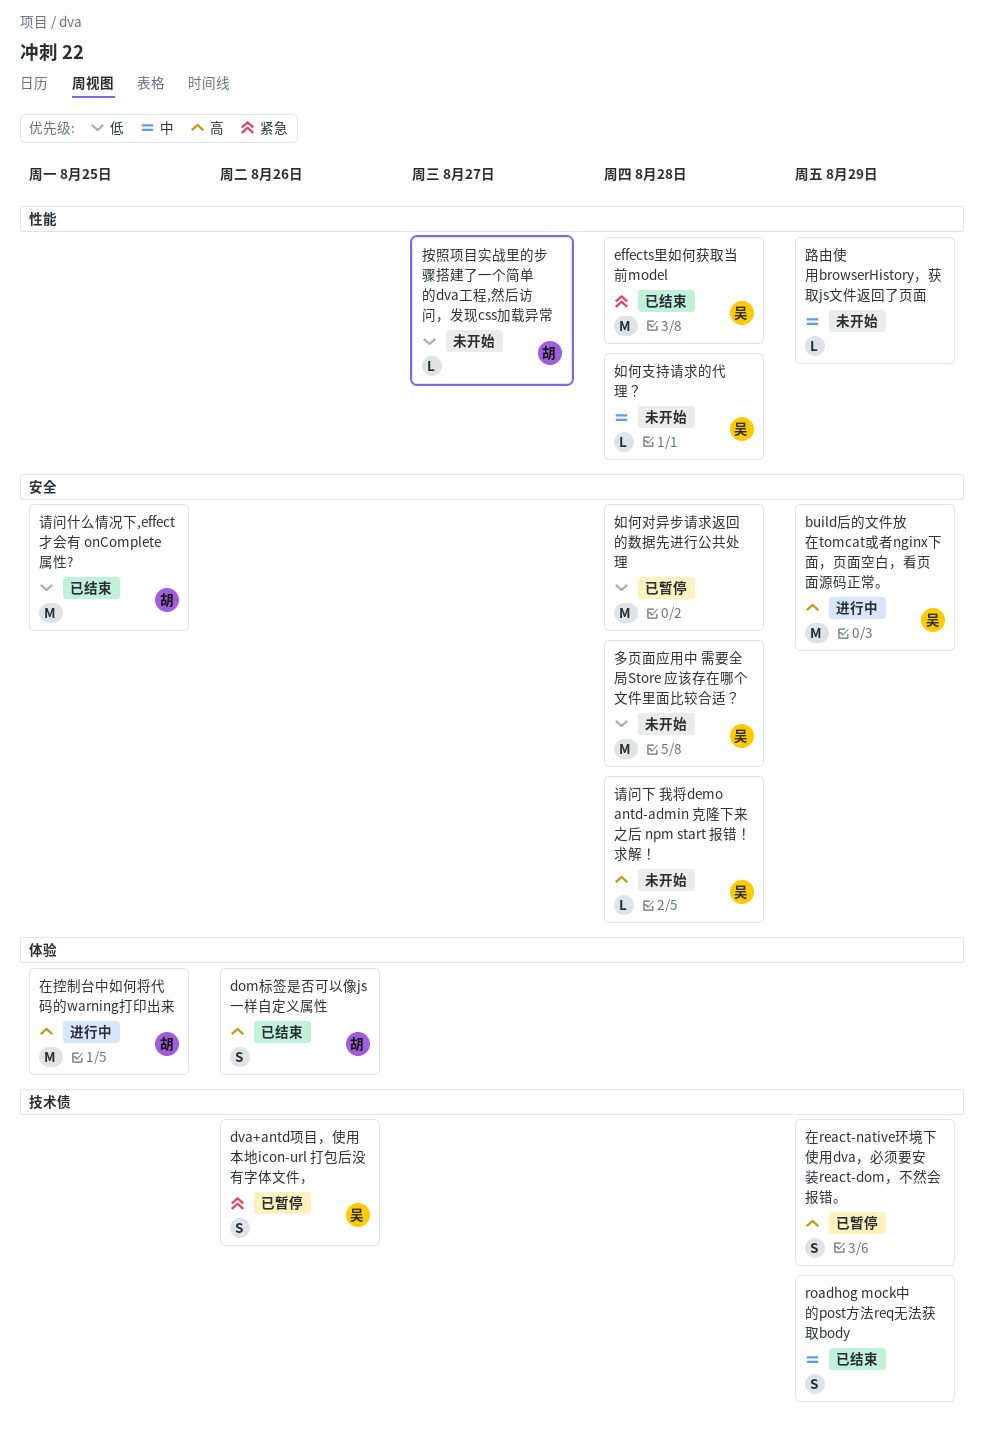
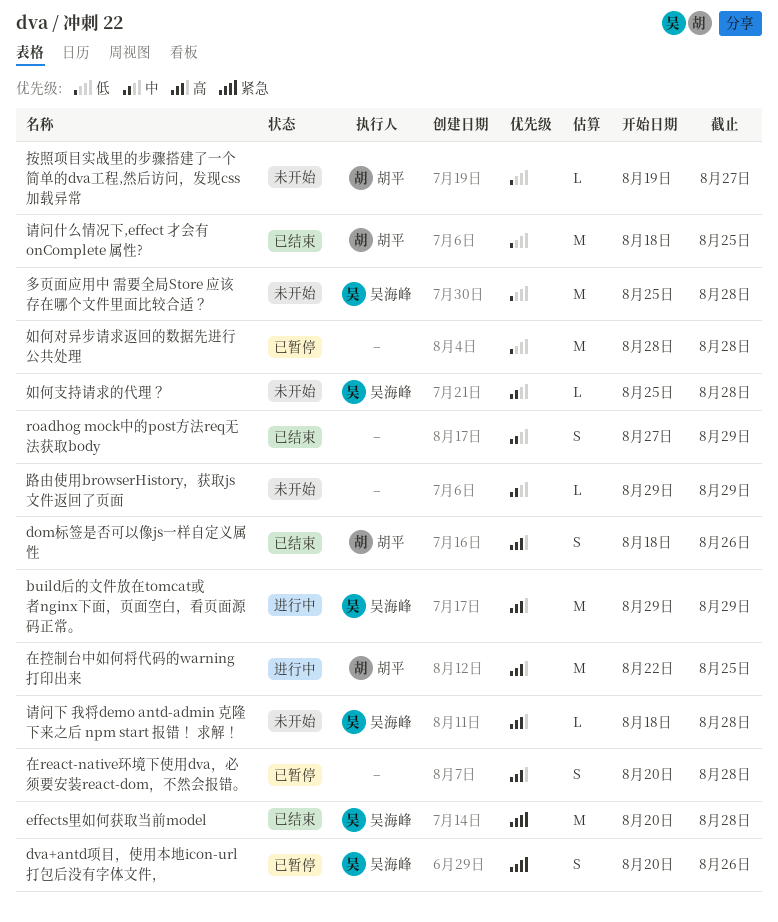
在react-native环境下使用dva，必须要安装react-dom，不然会报错。, due: Aug 29 -> Aug 28

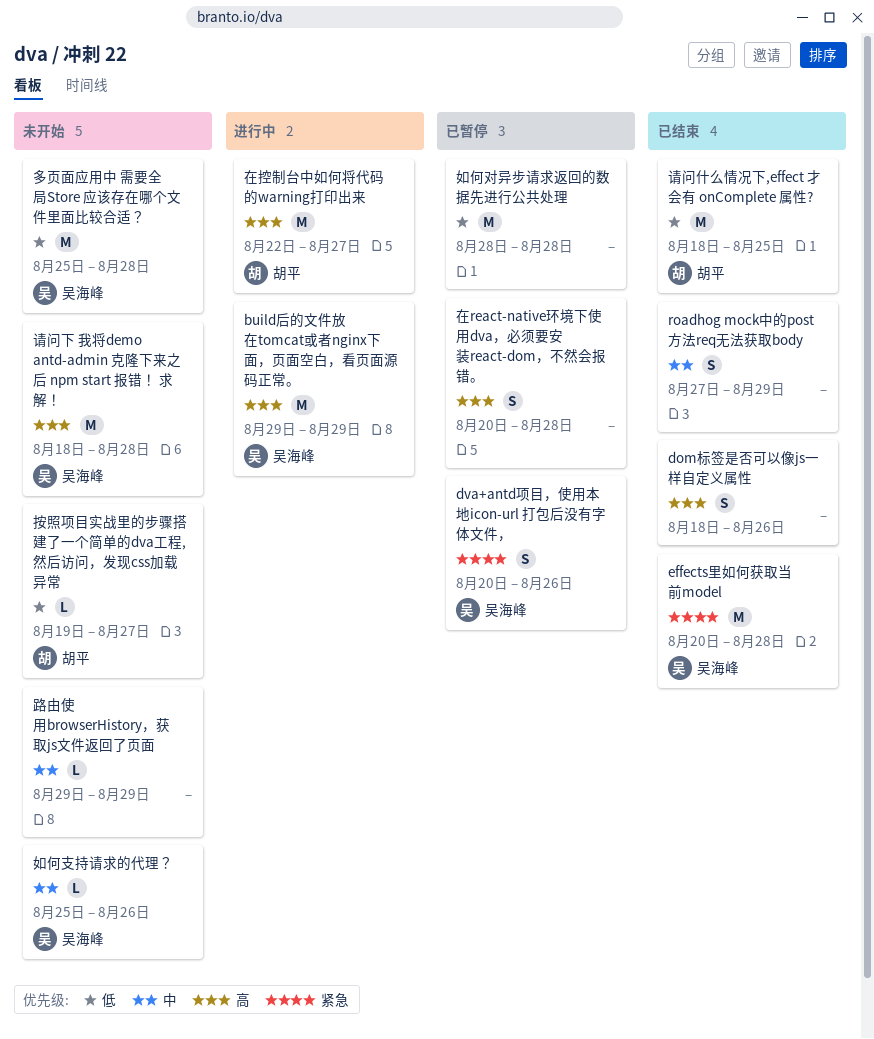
dom标签是否可以像js一样自定义属性, owner: 胡平 -> none
在控制台中如何将代码的warning打印出来, due: Aug 25 -> Aug 27
如何支持请求的代理？, due: Aug 28 -> Aug 26
请问下 我将demo antd-admin 克隆下来之后 npm start 报错！ 求解！, estimate: L -> M

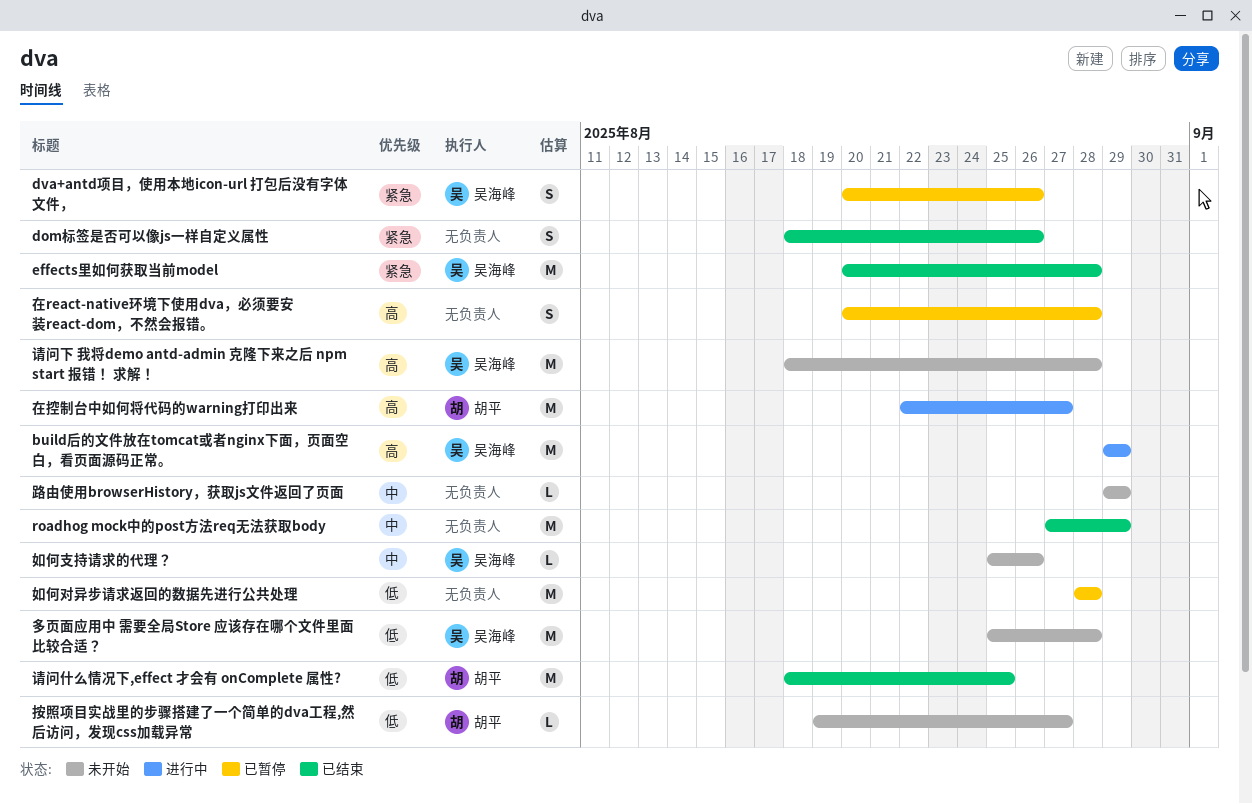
dom标签是否可以像js一样自定义属性, priority: 高 -> 紧急
roadhog mock中的post方法req无法获取body, estimate: S -> M

